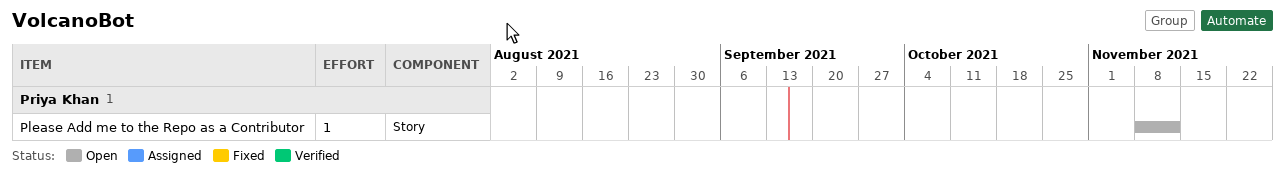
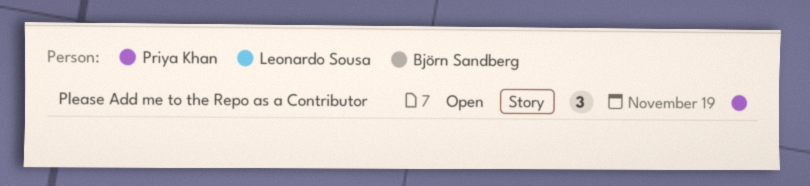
Please Add me to the Repo as a Contributor, estimate: 1 -> 3
Please Add me to the Repo as a Contributor, due: Nov 12 -> Nov 19

